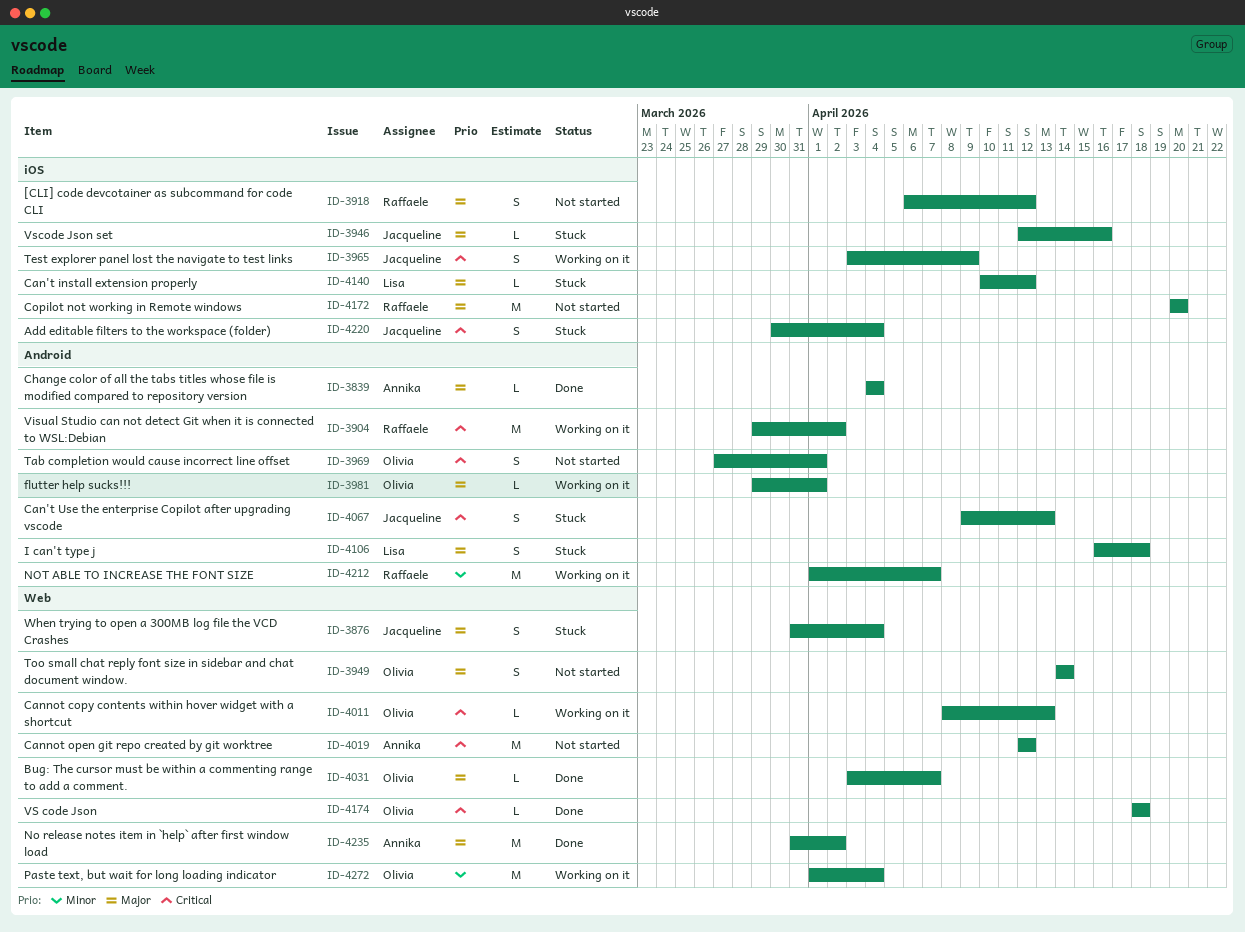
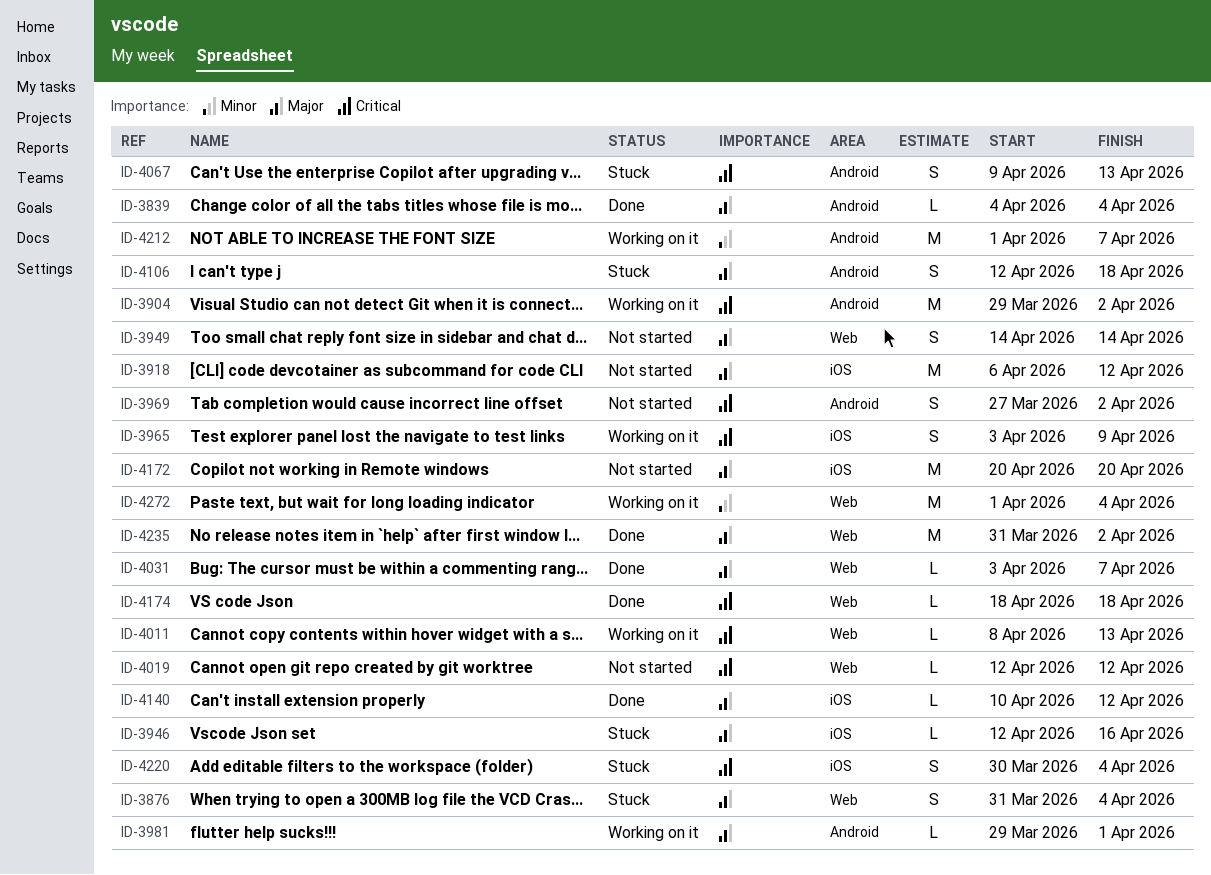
ID-3918, estimate: S -> M
ID-3969, due: Apr 1 -> Apr 2
ID-4019, estimate: M -> L
ID-4106, start: Apr 16 -> Apr 12
ID-4140, status: Stuck -> Done

